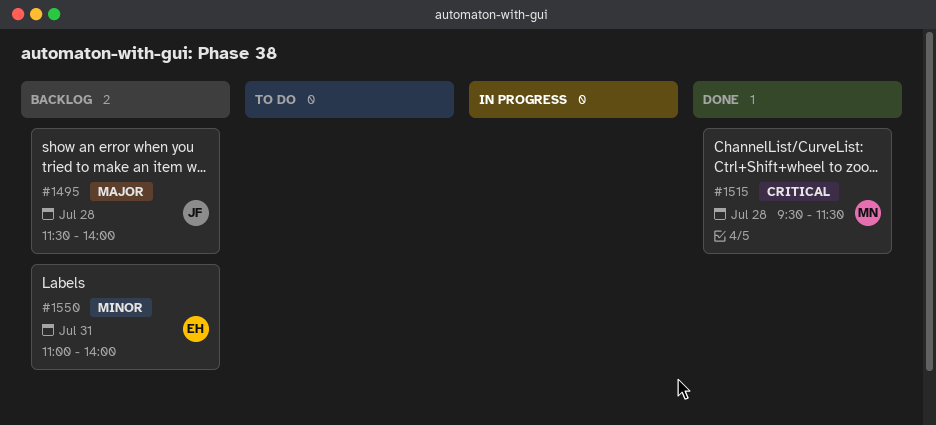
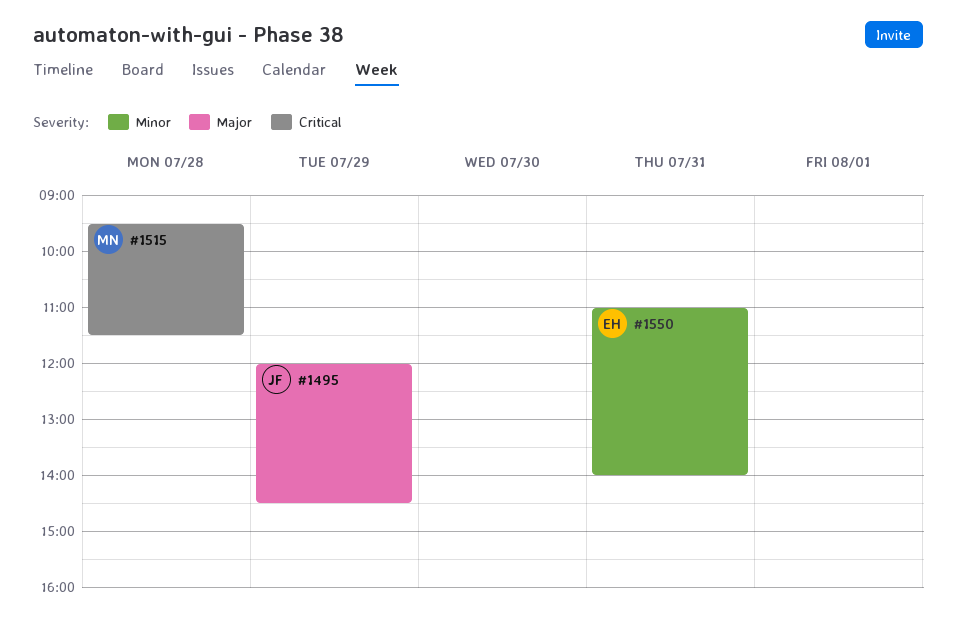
#1495, day: Jul 28 -> Jul 29
#1495, begins: 11:30 -> 12:00
#1495, ends: 14:00 -> 14:30

